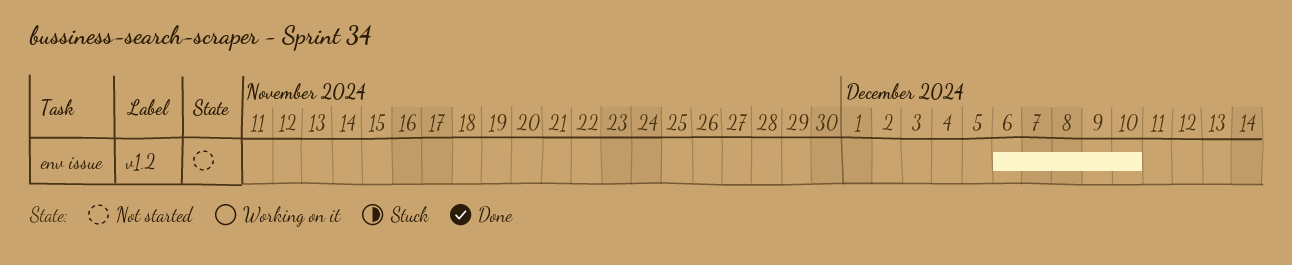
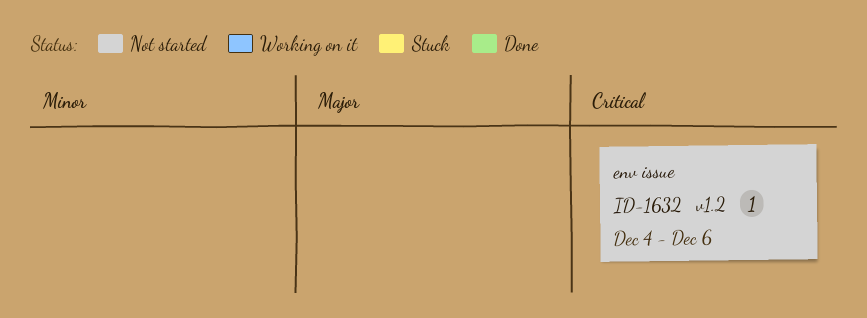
env issue, start: Dec 6 -> Dec 4
env issue, due: Dec 10 -> Dec 6

